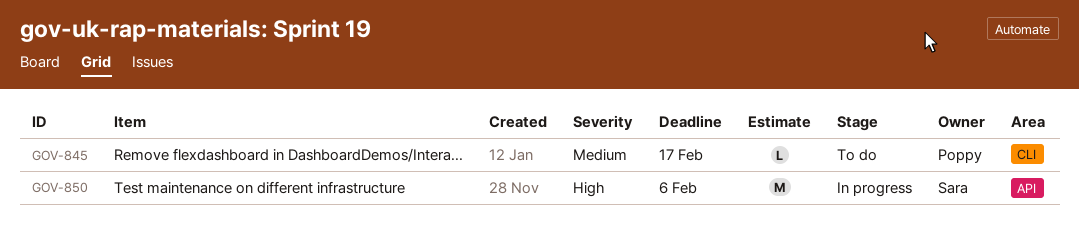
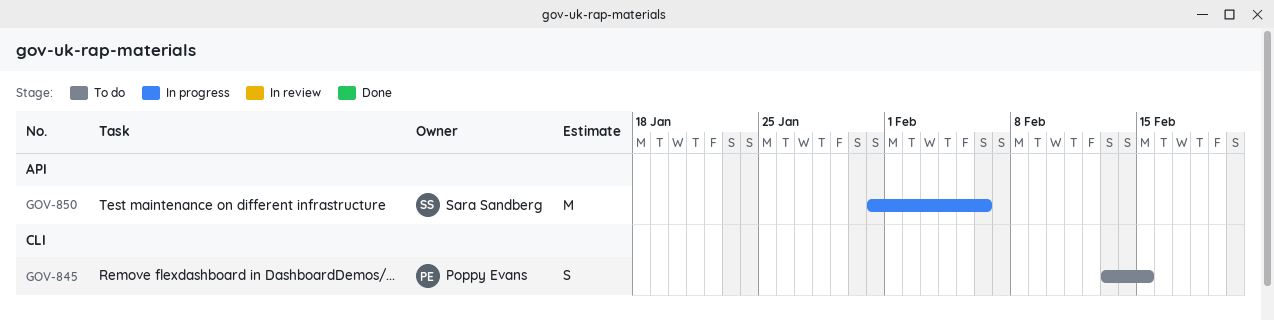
GOV-845, estimate: L -> S
GOV-845, due: Feb 17 -> Feb 15

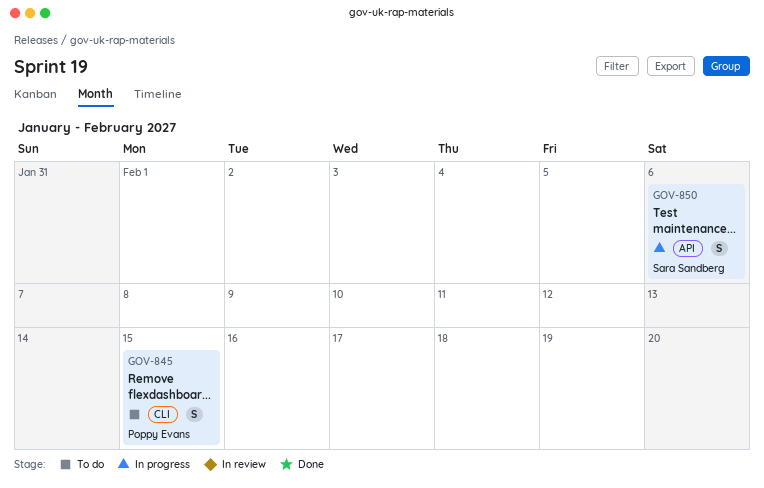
GOV-850, estimate: M -> S

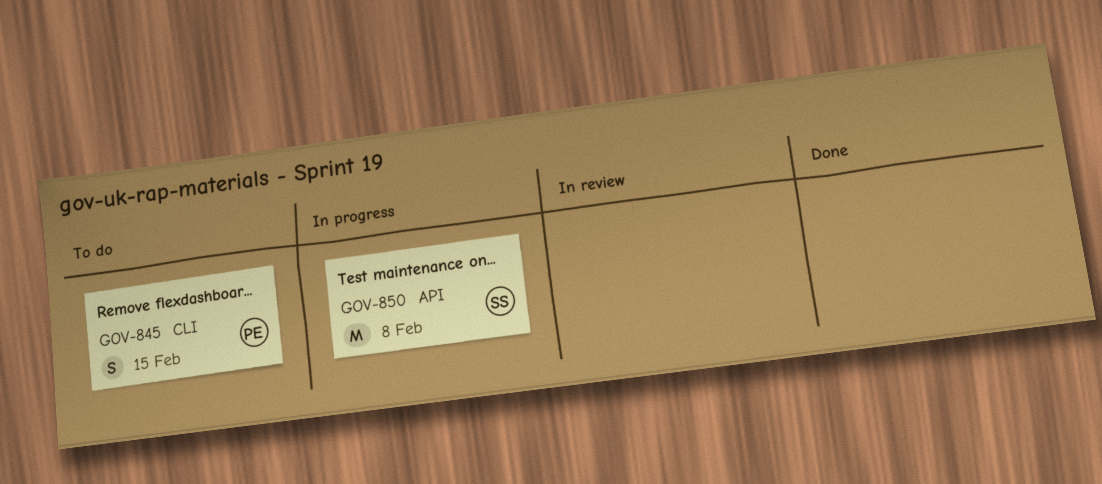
GOV-850, estimate: S -> M
GOV-850, due: Feb 6 -> Feb 8

